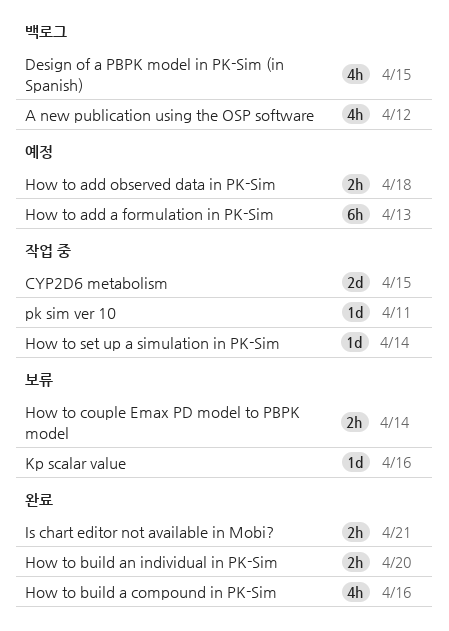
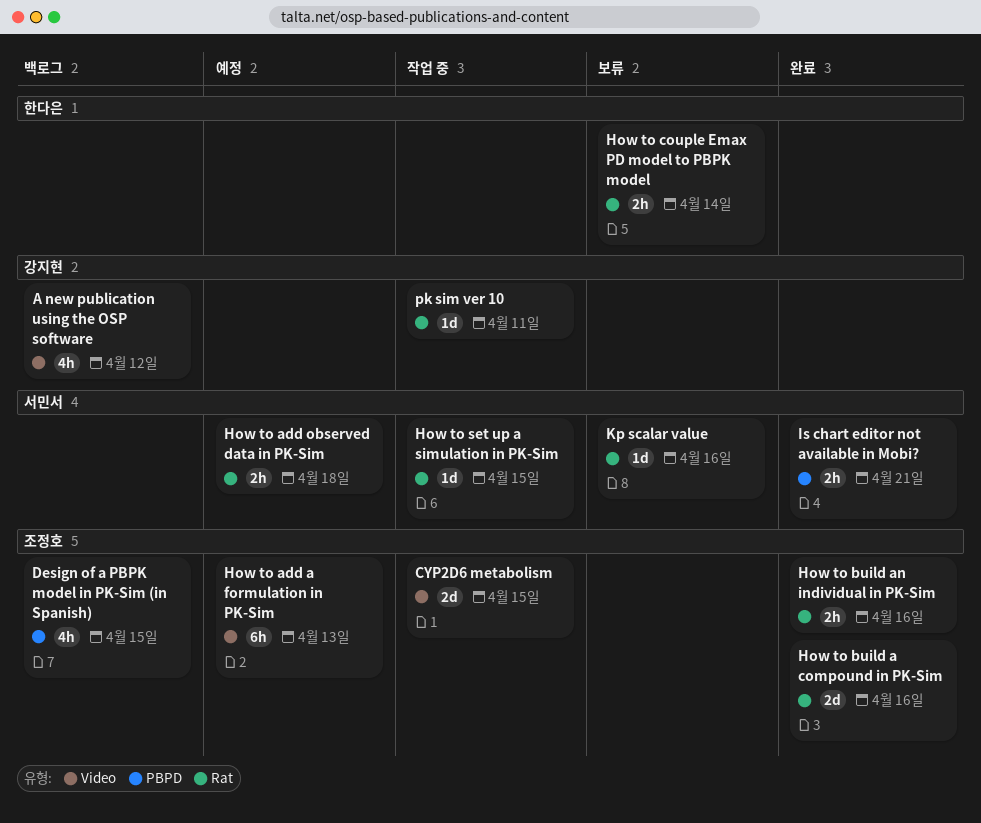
How to build a compound in PK-Sim, estimate: 4h -> 2d
How to build an individual in PK-Sim, due: Apr 20 -> Apr 16
How to set up a simulation in PK-Sim, due: Apr 14 -> Apr 15

